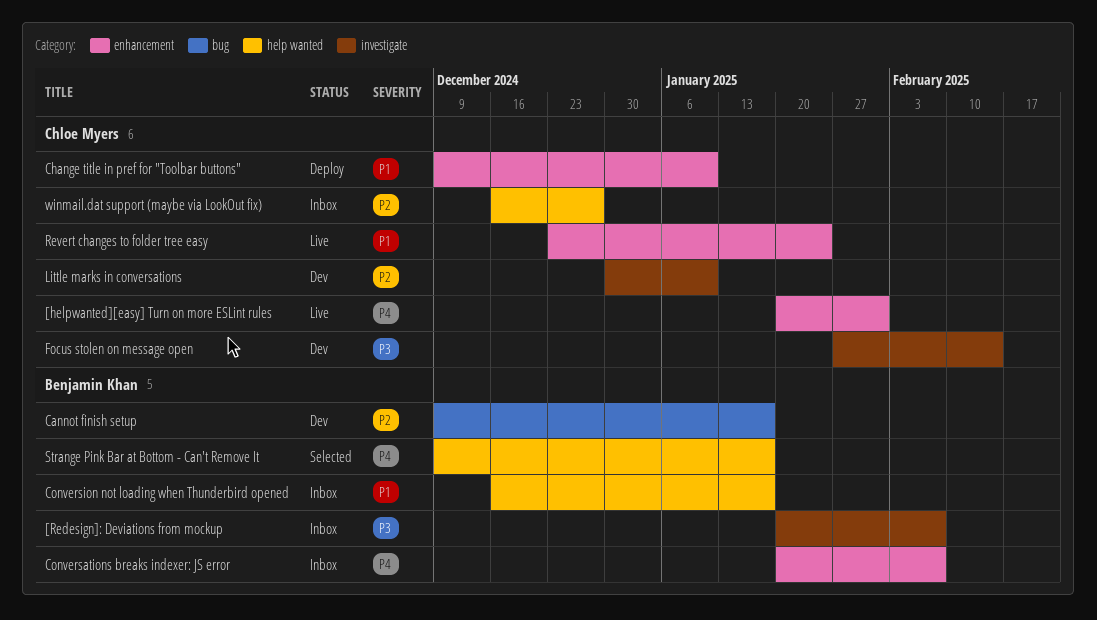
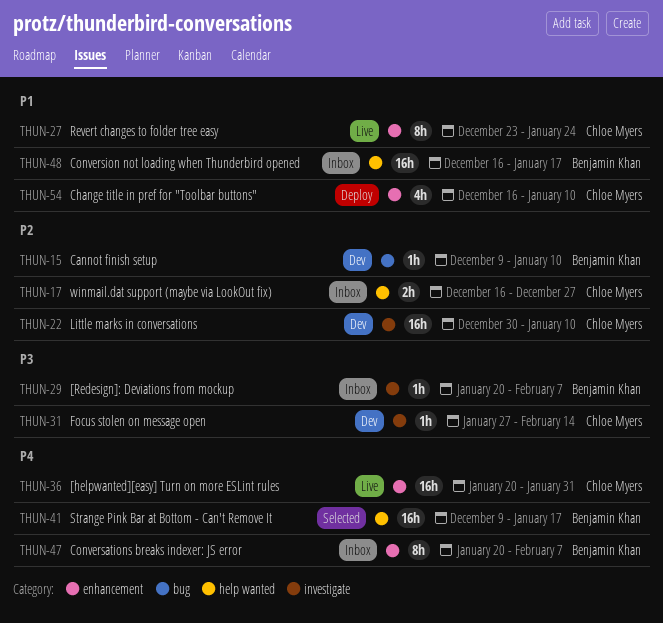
Cannot finish setup, due: Jan 17 -> Jan 10
Change title in pref for "Toolbar buttons", start: Dec 9 -> Dec 16

